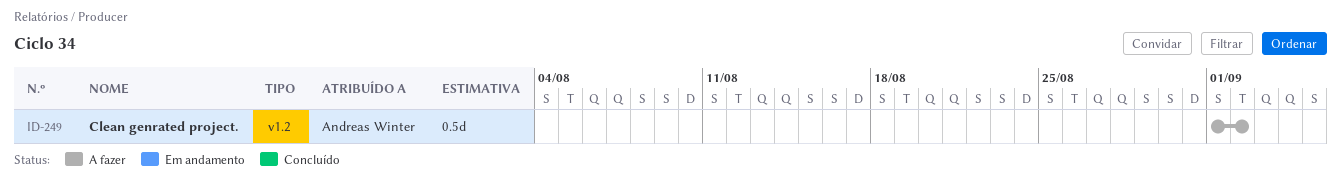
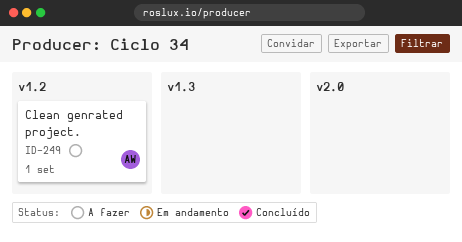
ID-249, due: Sep 2 -> Sep 1

